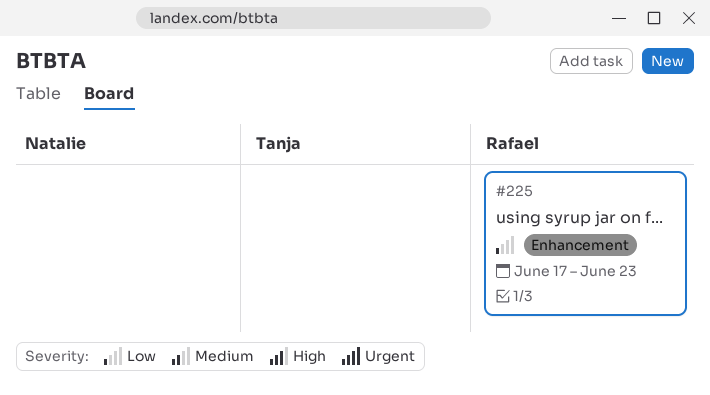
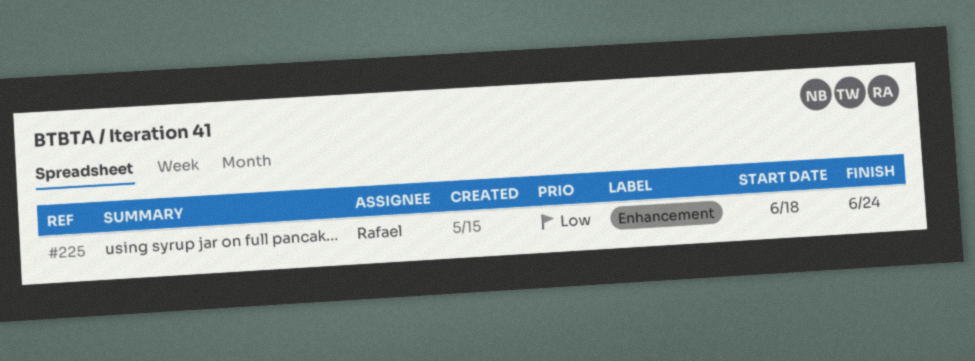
#225, start: Jun 17 -> Jun 18
#225, due: Jun 23 -> Jun 24

